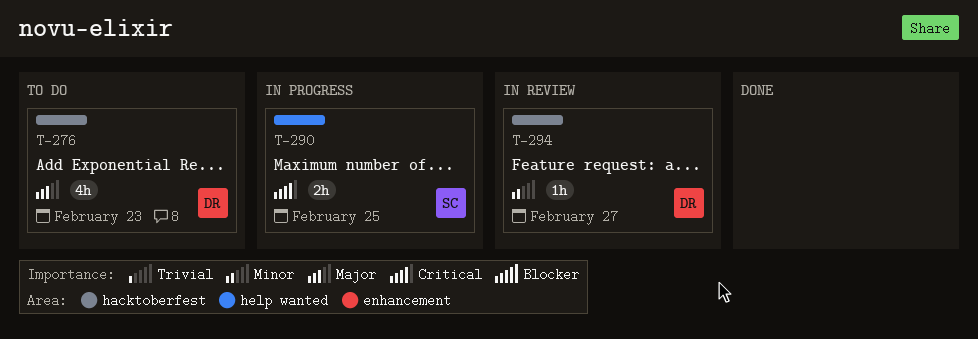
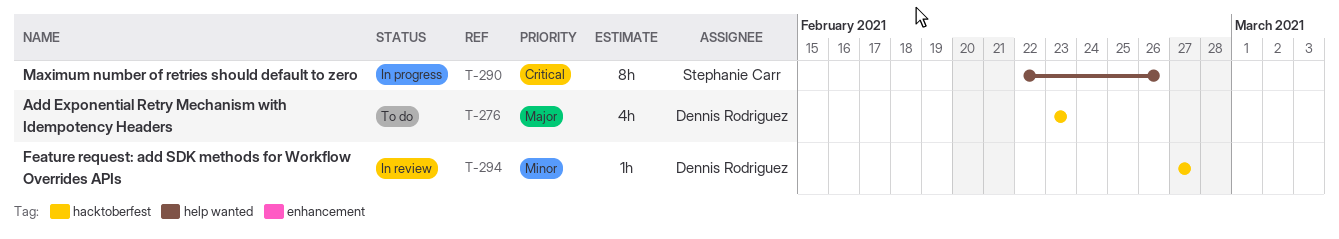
T-290, estimate: 2h -> 8h
T-290, due: Feb 25 -> Feb 26

